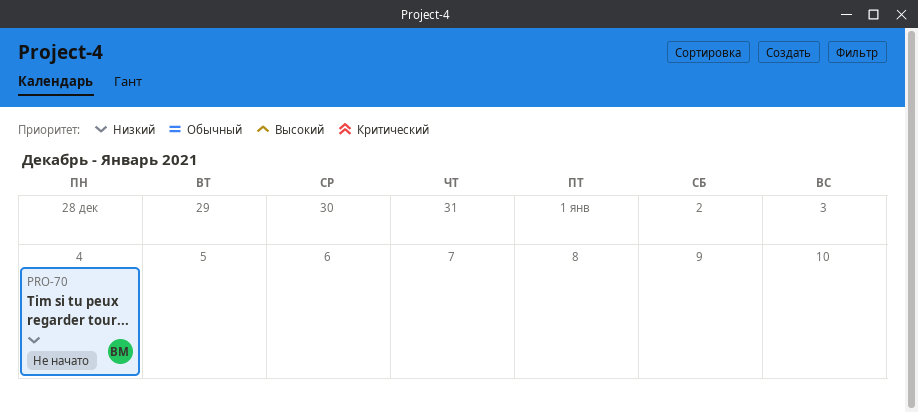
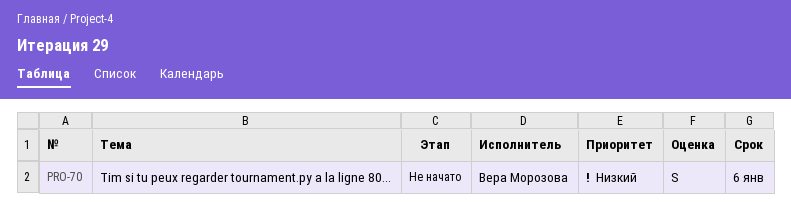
PRO-70, due: Jan 4 -> Jan 6

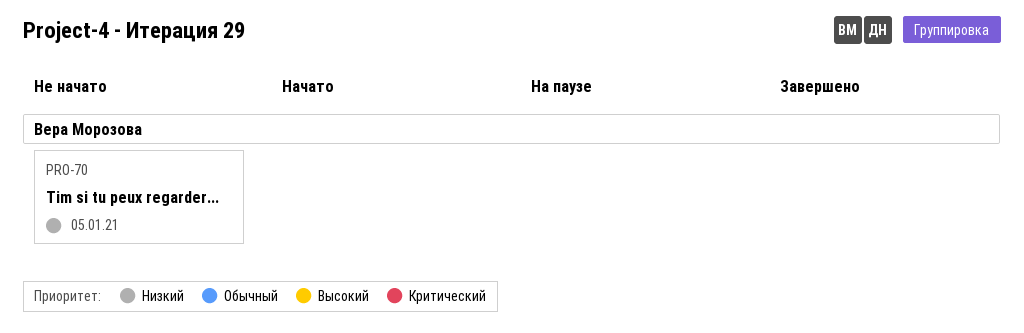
PRO-70, due: Jan 6 -> Jan 5

